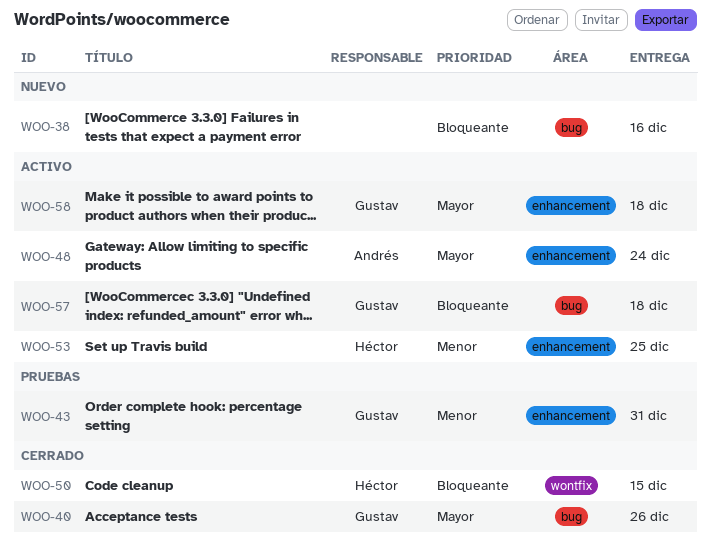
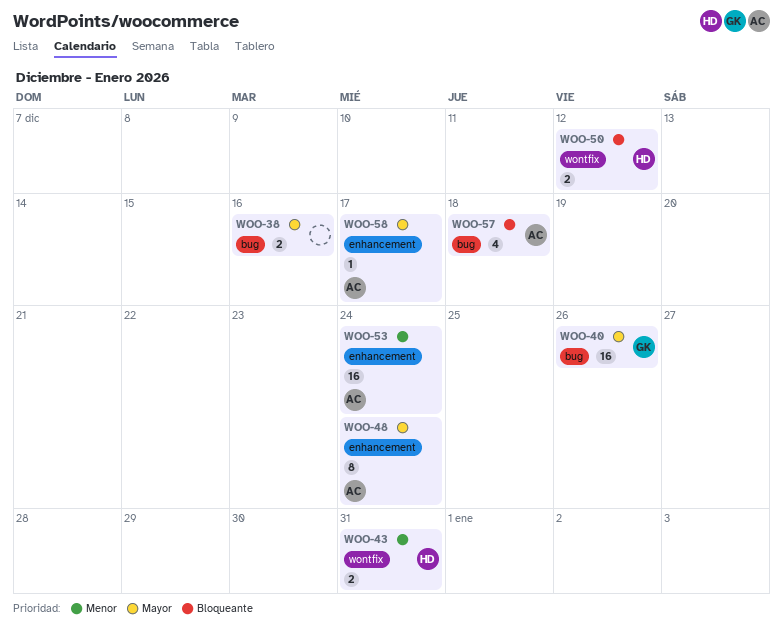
WOO-38, priority: Bloqueante -> Mayor
WOO-43, owner: Gustav -> Héctor
WOO-43, label: enhancement -> wontfix
WOO-50, due: Dec 15 -> Dec 12
WOO-53, owner: Héctor -> Andrés
WOO-53, due: Dec 25 -> Dec 24
WOO-57, owner: Gustav -> Andrés
WOO-58, owner: Gustav -> Andrés
WOO-58, due: Dec 18 -> Dec 17

